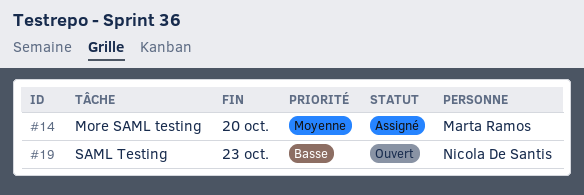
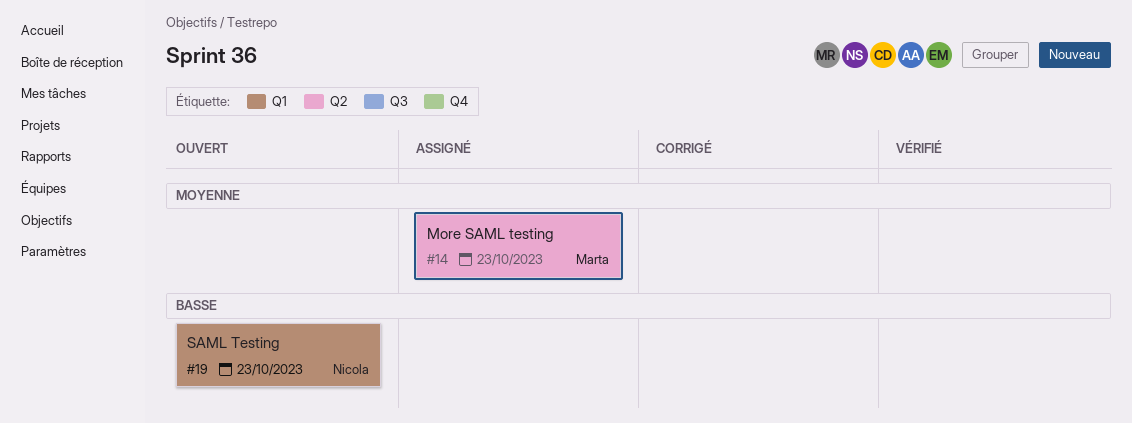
#14, due: Oct 20 -> Oct 23

